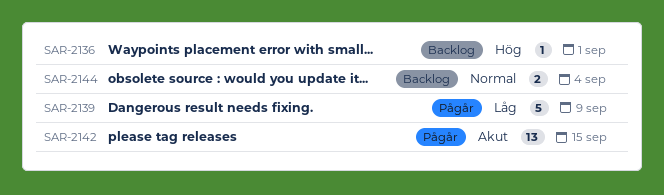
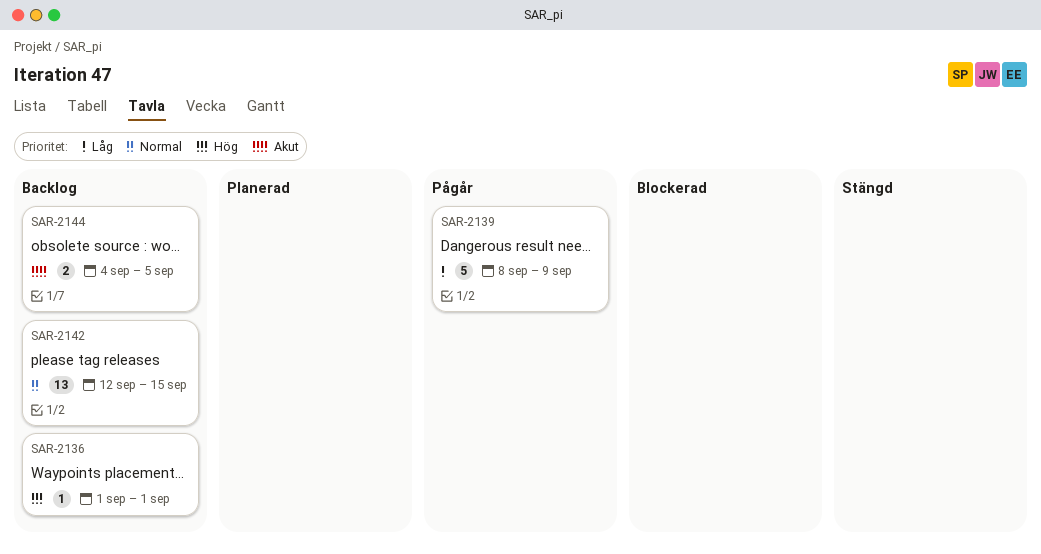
SAR-2142, status: Pågår -> Backlog
SAR-2142, priority: Akut -> Normal
SAR-2144, priority: Normal -> Akut
SAR-2144, due: Sep 4 -> Sep 5

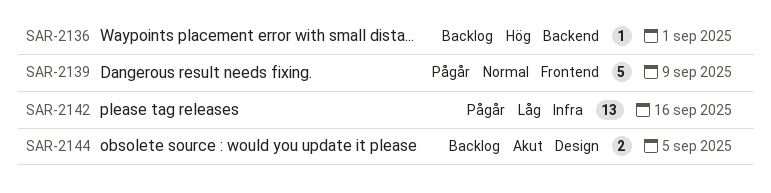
SAR-2139, priority: Låg -> Normal
SAR-2142, status: Backlog -> Pågår
SAR-2142, priority: Normal -> Låg
SAR-2142, due: Sep 15 -> Sep 16

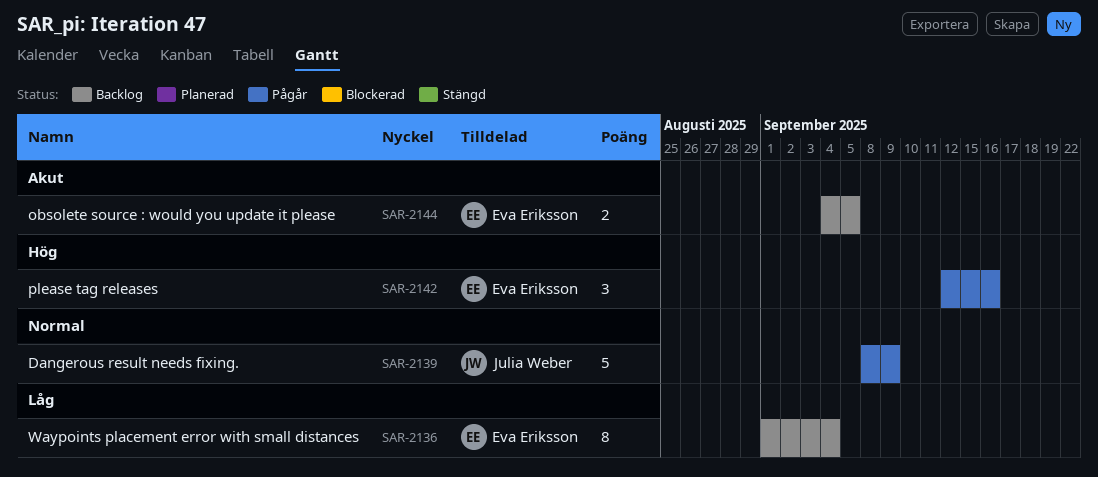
SAR-2136, priority: Hög -> Låg
SAR-2136, estimate: 1 -> 8
SAR-2136, due: Sep 1 -> Sep 4
SAR-2142, priority: Låg -> Hög
SAR-2142, estimate: 13 -> 3

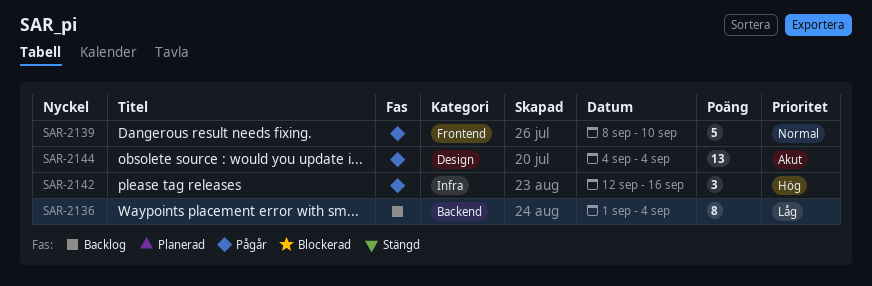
SAR-2139, due: Sep 9 -> Sep 10
SAR-2144, status: Backlog -> Pågår
SAR-2144, estimate: 2 -> 13
SAR-2144, due: Sep 5 -> Sep 4

